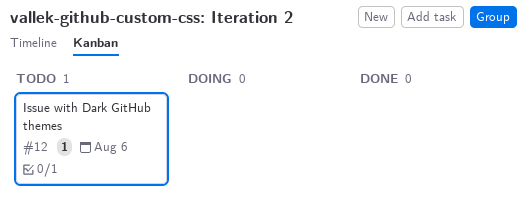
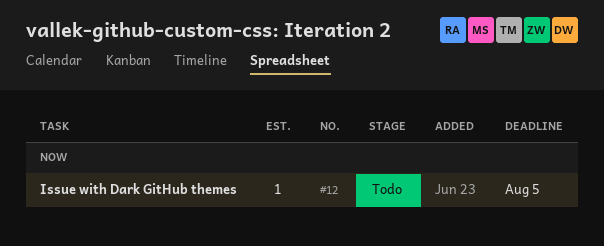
#12, due: Aug 6 -> Aug 5

